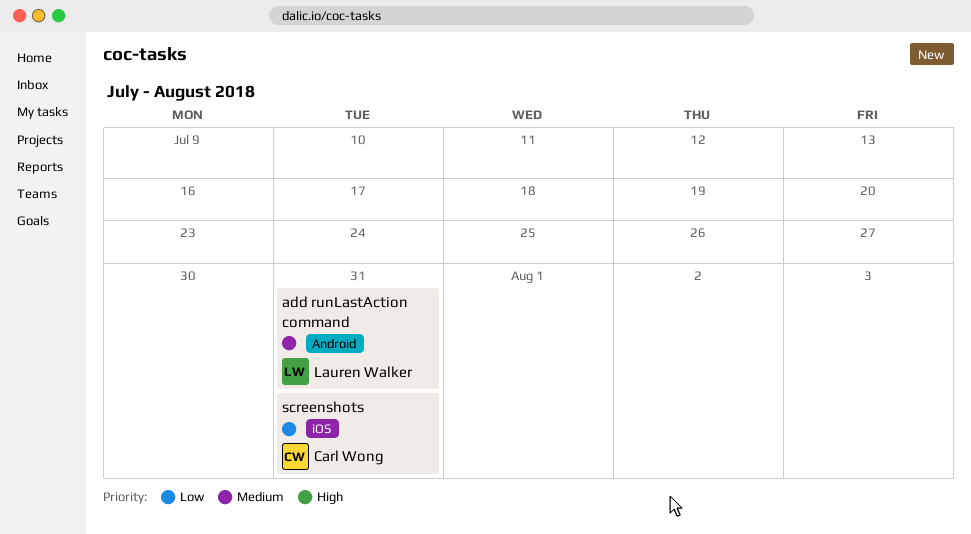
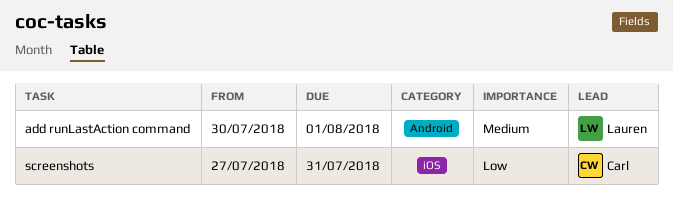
add runLastAction command, due: Jul 31 -> Aug 1

